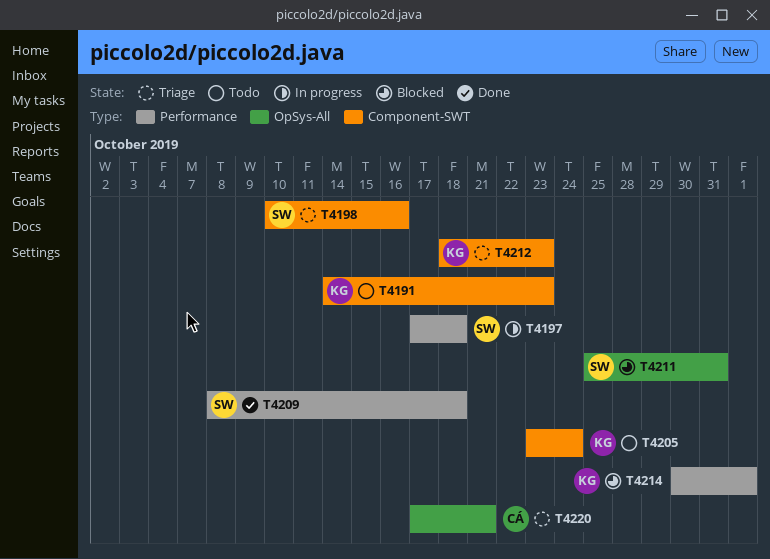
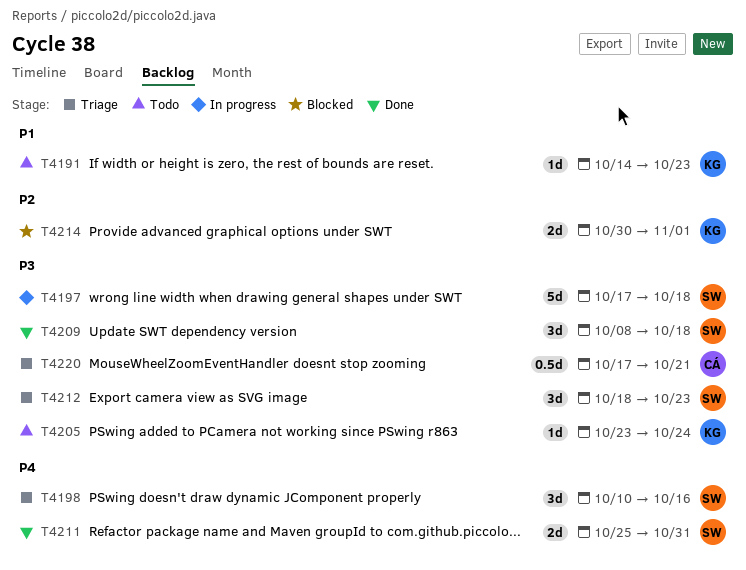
T4211, status: Blocked -> Done
T4212, owner: KG -> SW

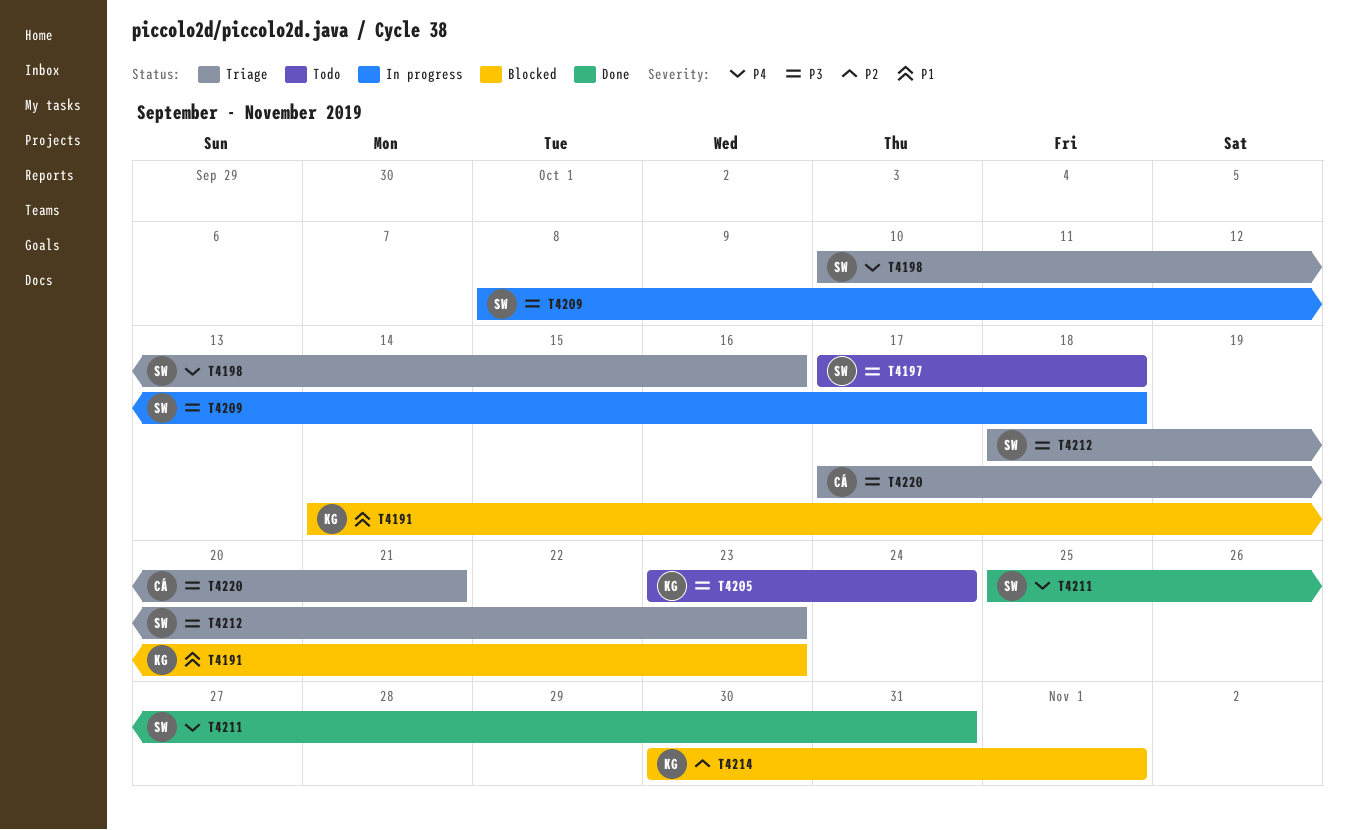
T4191, status: Todo -> Blocked
T4197, status: In progress -> Todo
T4209, status: Done -> In progress

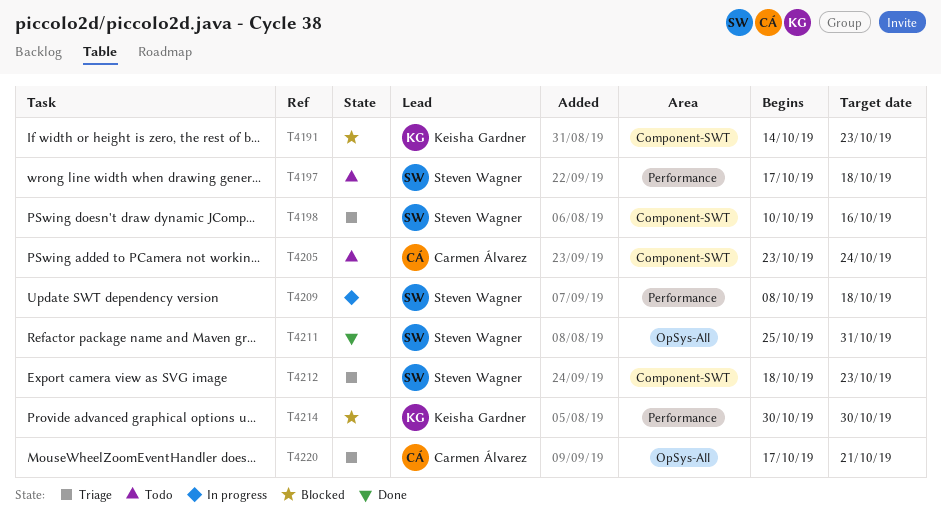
T4205, owner: Keisha Gardner -> Carmen Álvarez
T4214, due: Nov 1 -> Oct 30

